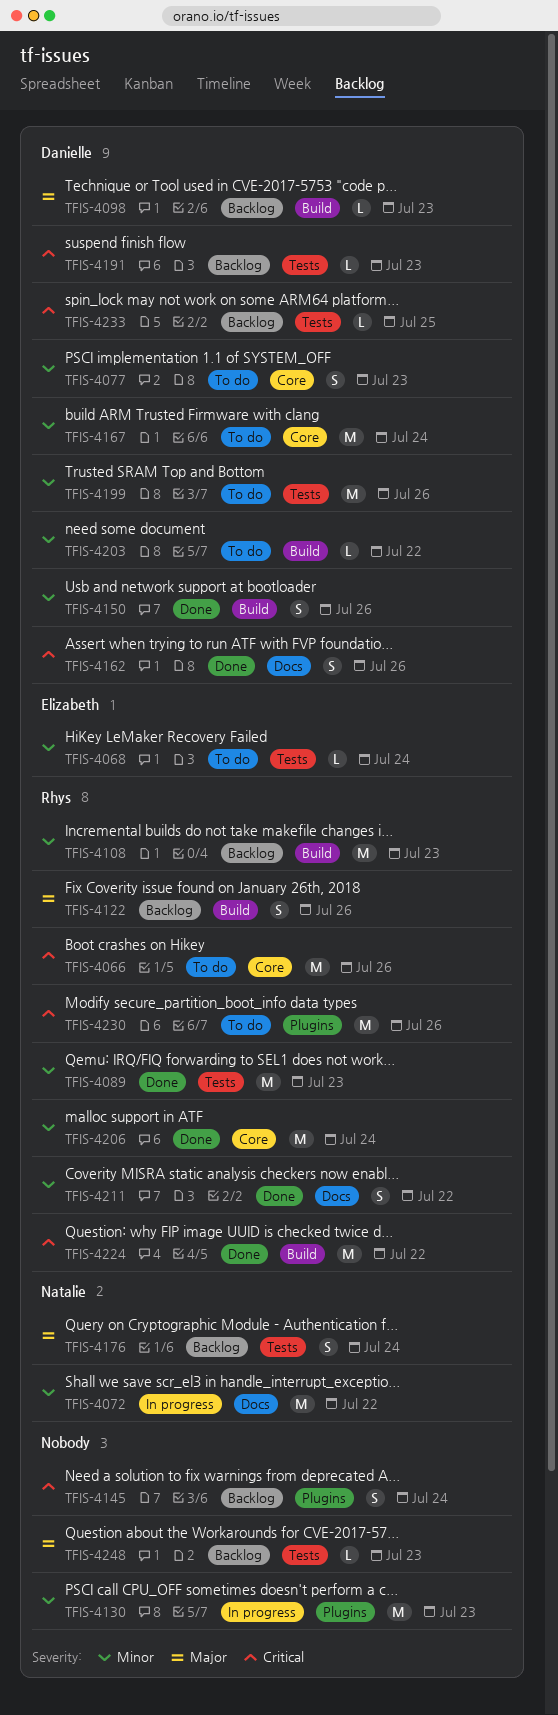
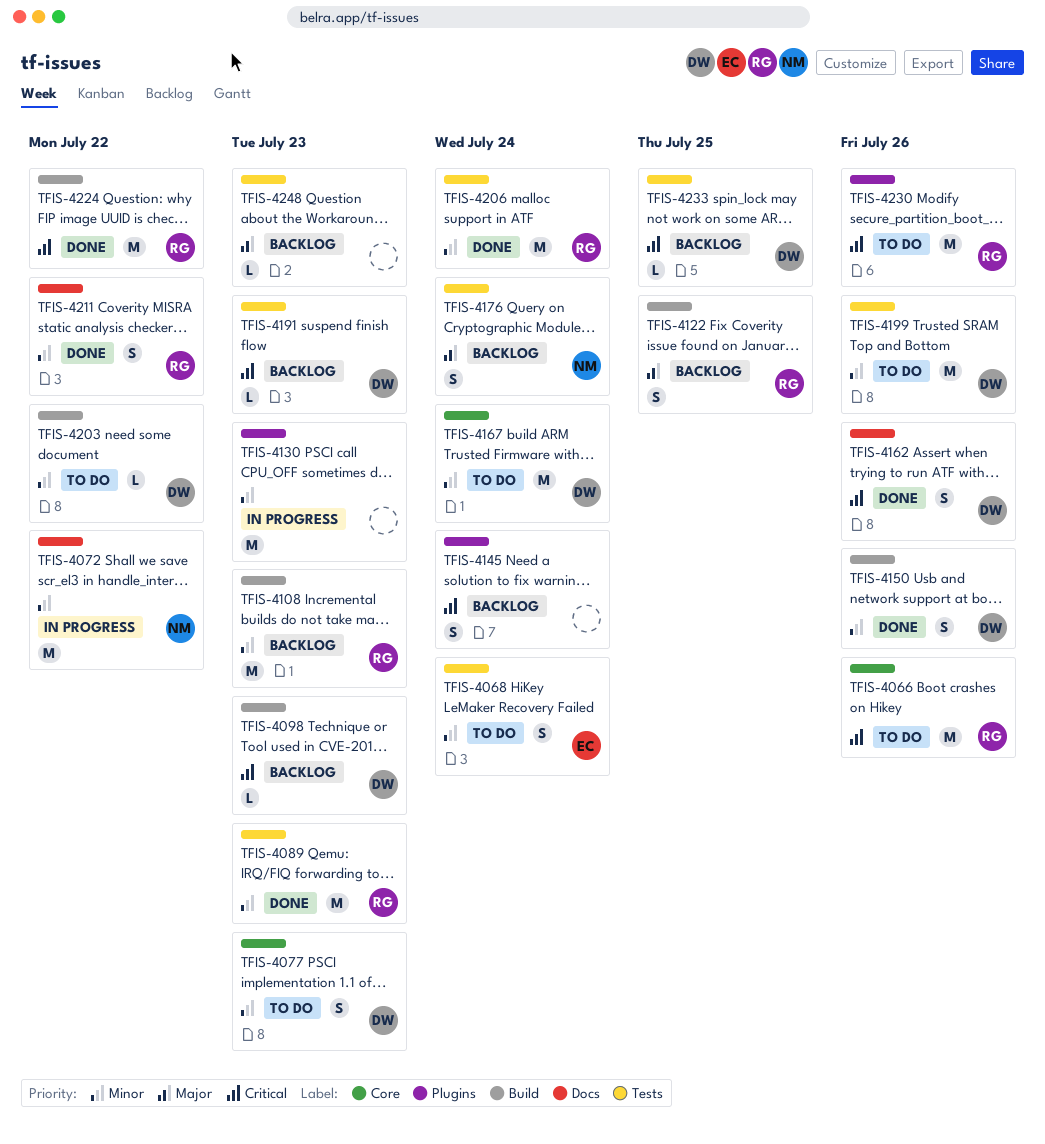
TFIS-4068, estimate: L -> S
TFIS-4098, priority: Major -> Critical
TFIS-4122, due: Jul 26 -> Jul 25
TFIS-4206, label: Core -> Tests

